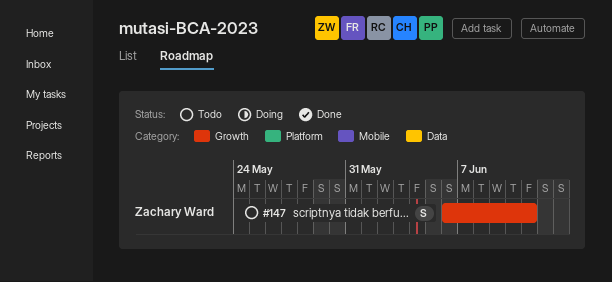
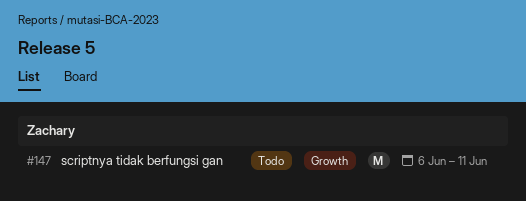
#147, estimate: S -> M

